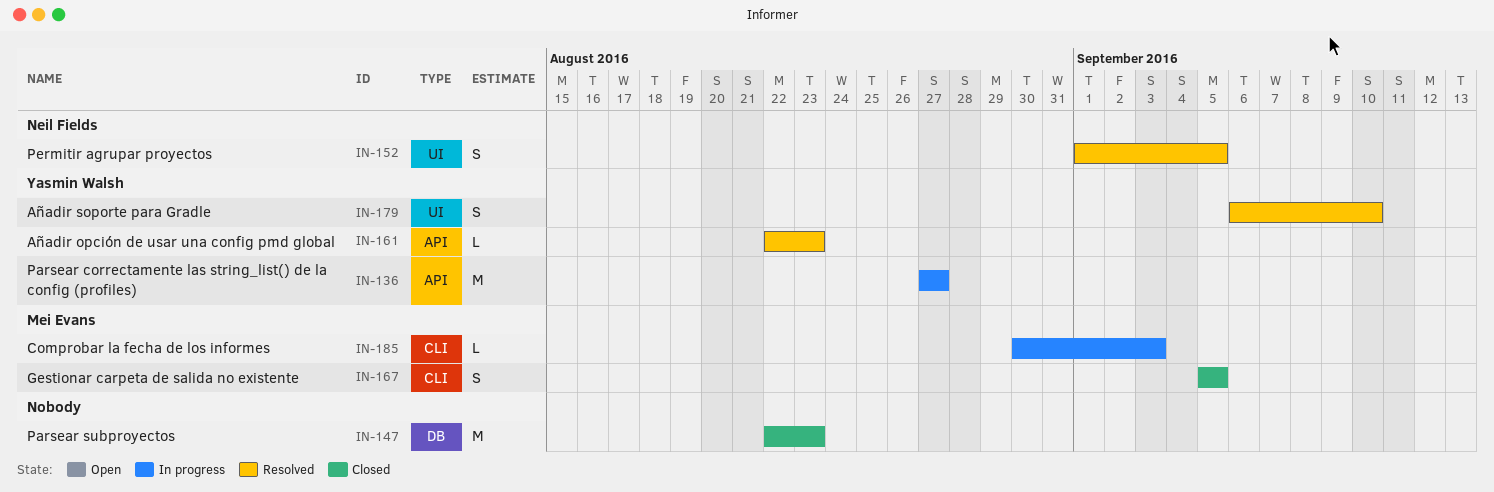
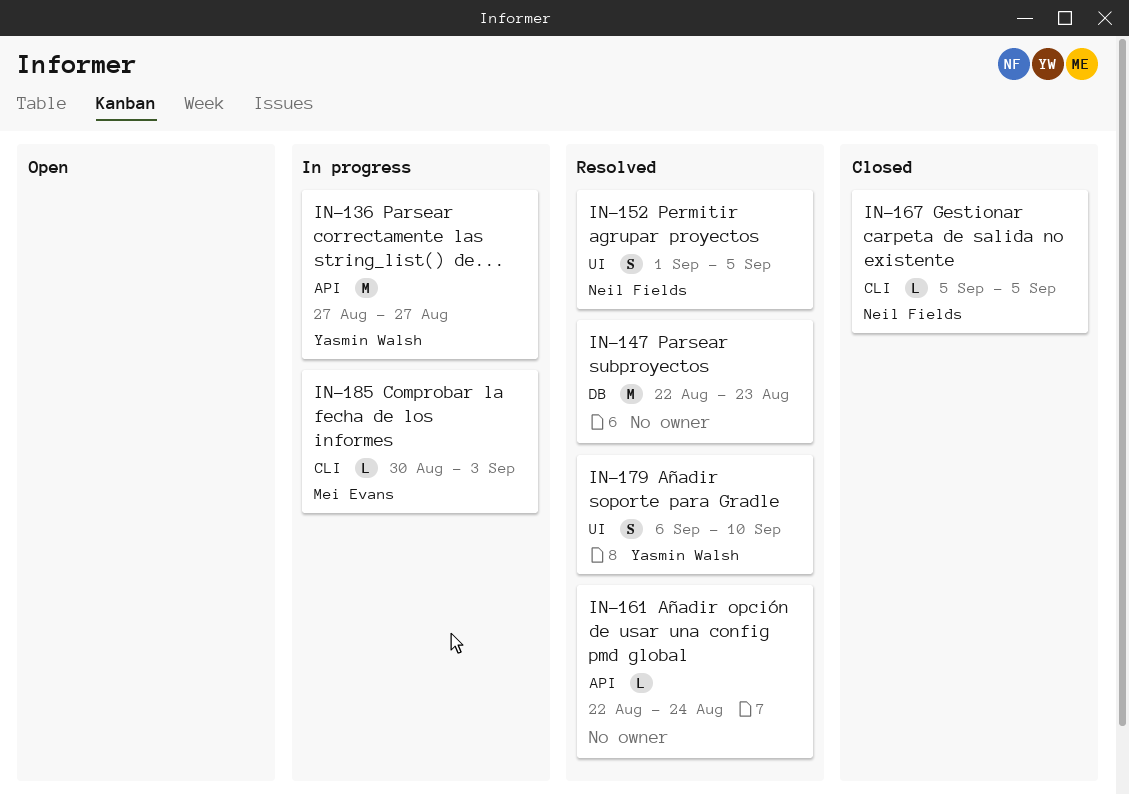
IN-147, status: Closed -> Resolved
IN-161, owner: Yasmin Walsh -> none
IN-161, due: Aug 23 -> Aug 24
IN-167, owner: Mei Evans -> Neil Fields
IN-167, estimate: S -> L

